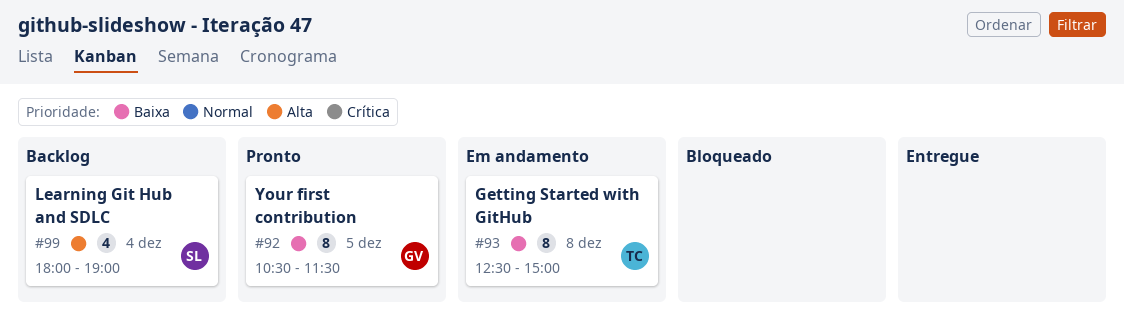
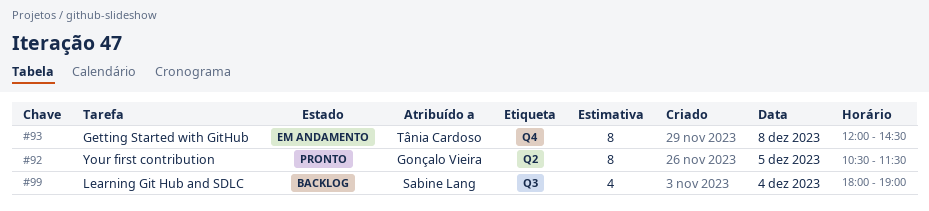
#93, begins: 12:30 -> 12:00
#93, ends: 15:00 -> 14:30

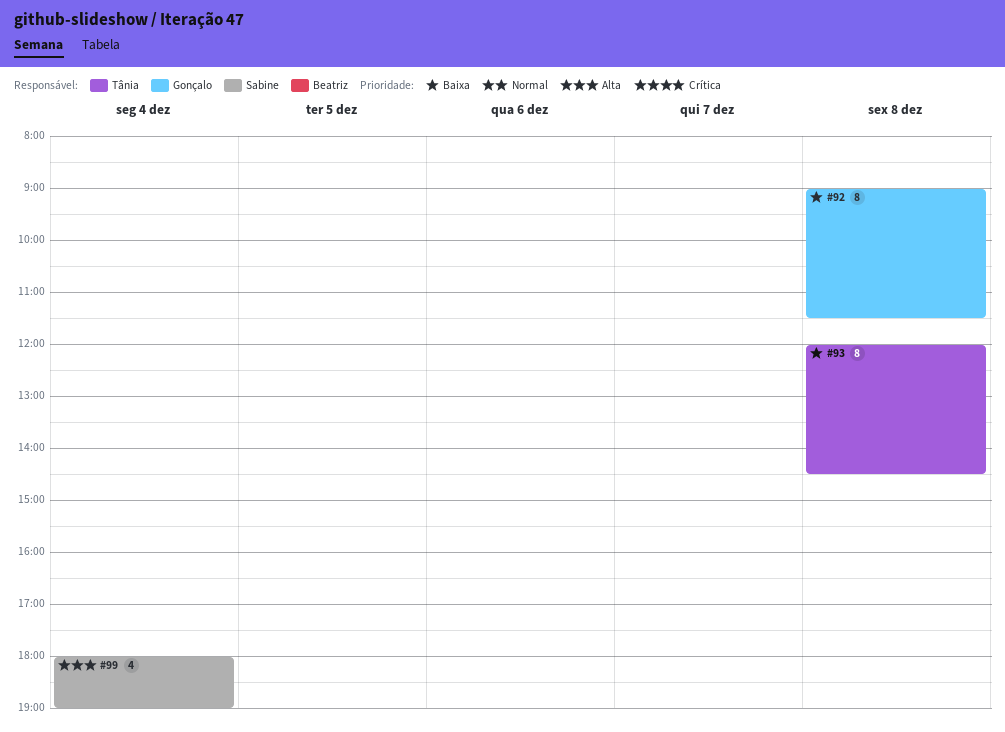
#92, day: Dec 5 -> Dec 8
#92, begins: 10:30 -> 09:00

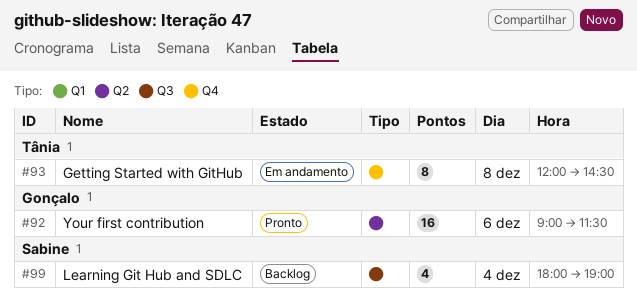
#92, estimate: 8 -> 16
#92, day: Dec 8 -> Dec 6

